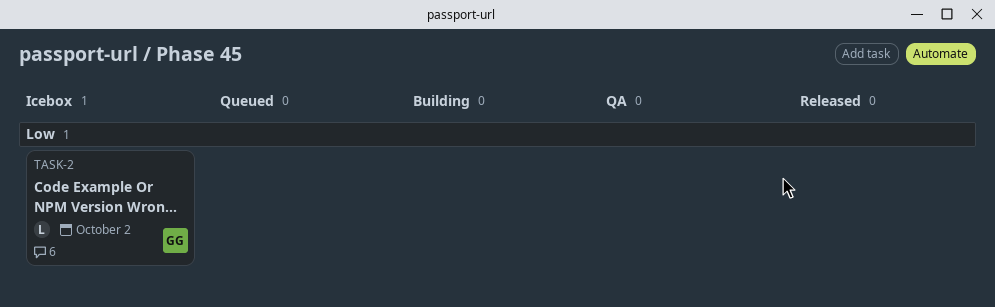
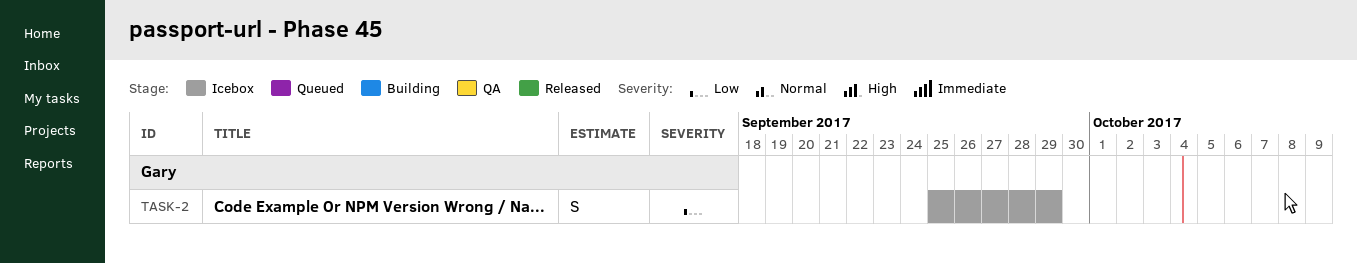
TASK-2, estimate: L -> S
TASK-2, due: Oct 2 -> Sep 29

